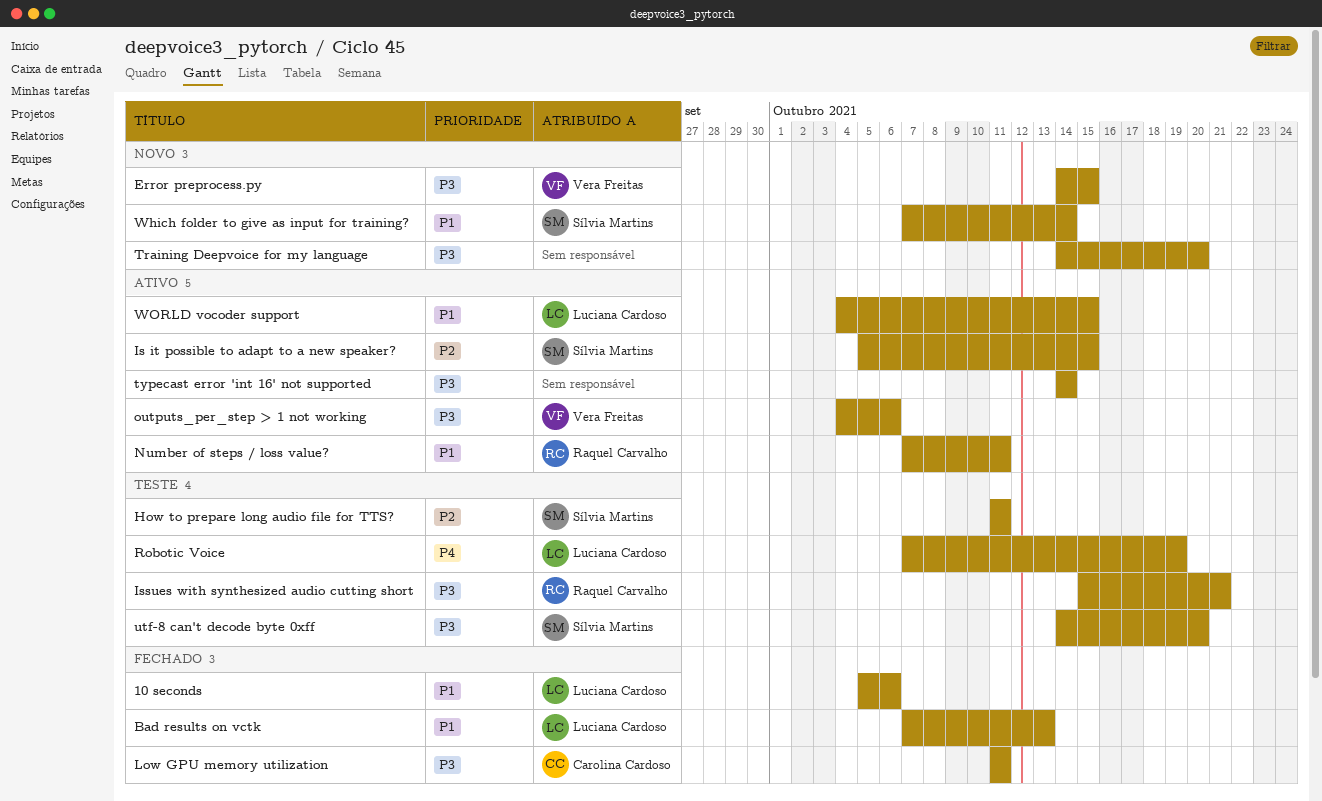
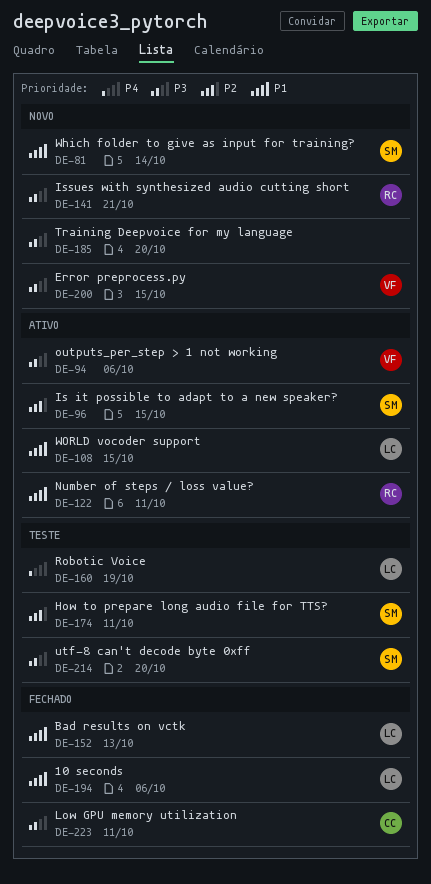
Issues with synthesized audio cutting short, status: Teste -> Novo
typecast error 'int 16' not supported: present -> none

